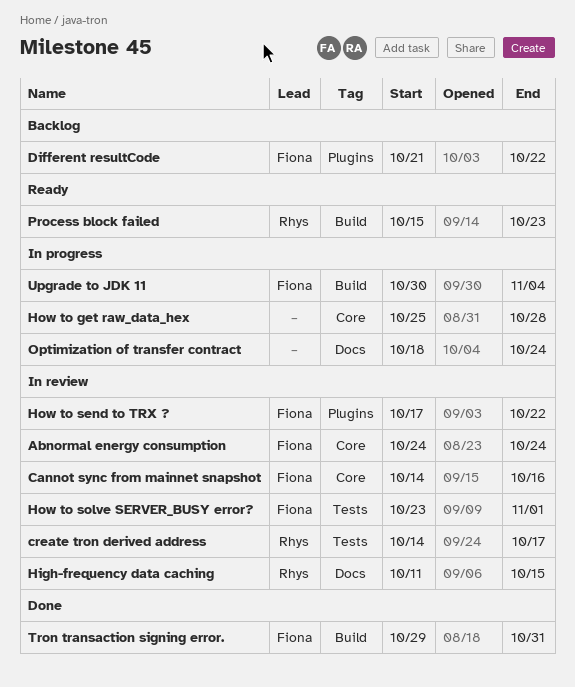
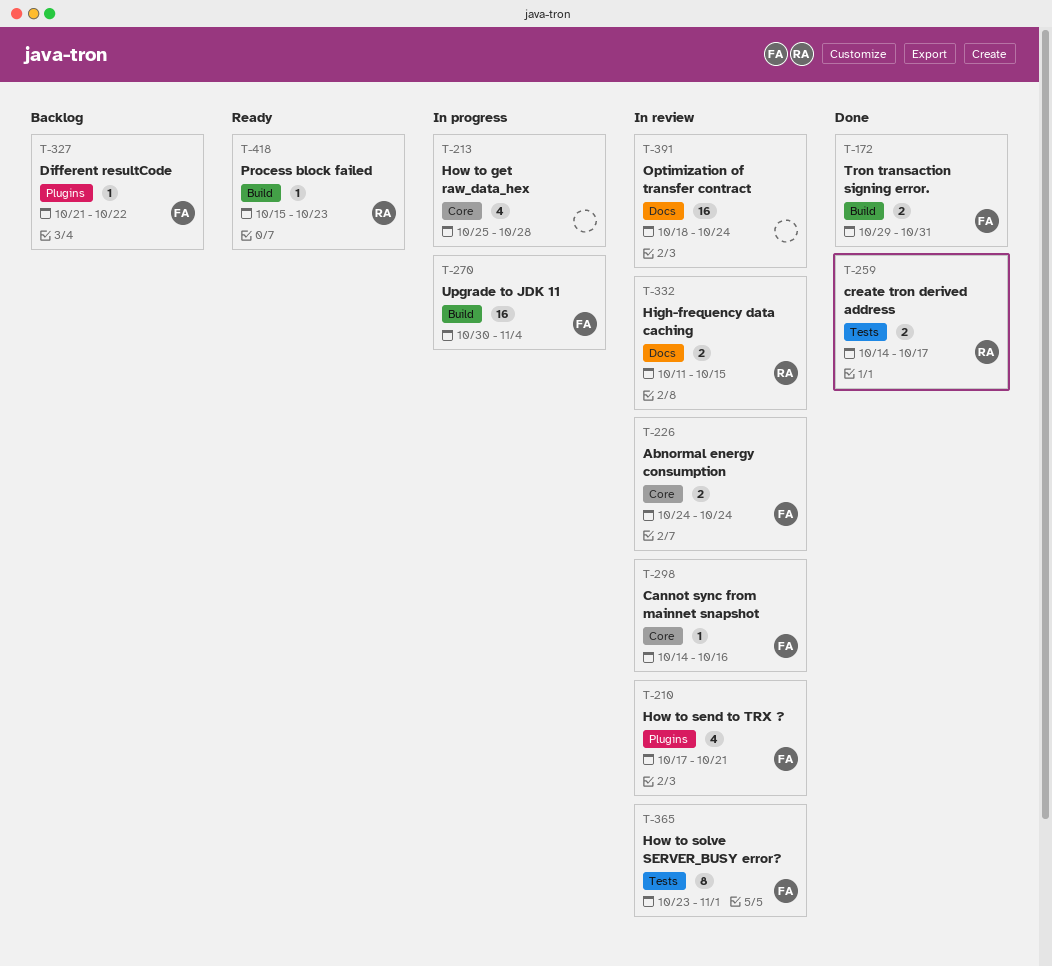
create tron derived address, status: In review -> Done
How to send to TRX ?, due: Oct 22 -> Oct 21
Optimization of transfer contract, status: In progress -> In review

